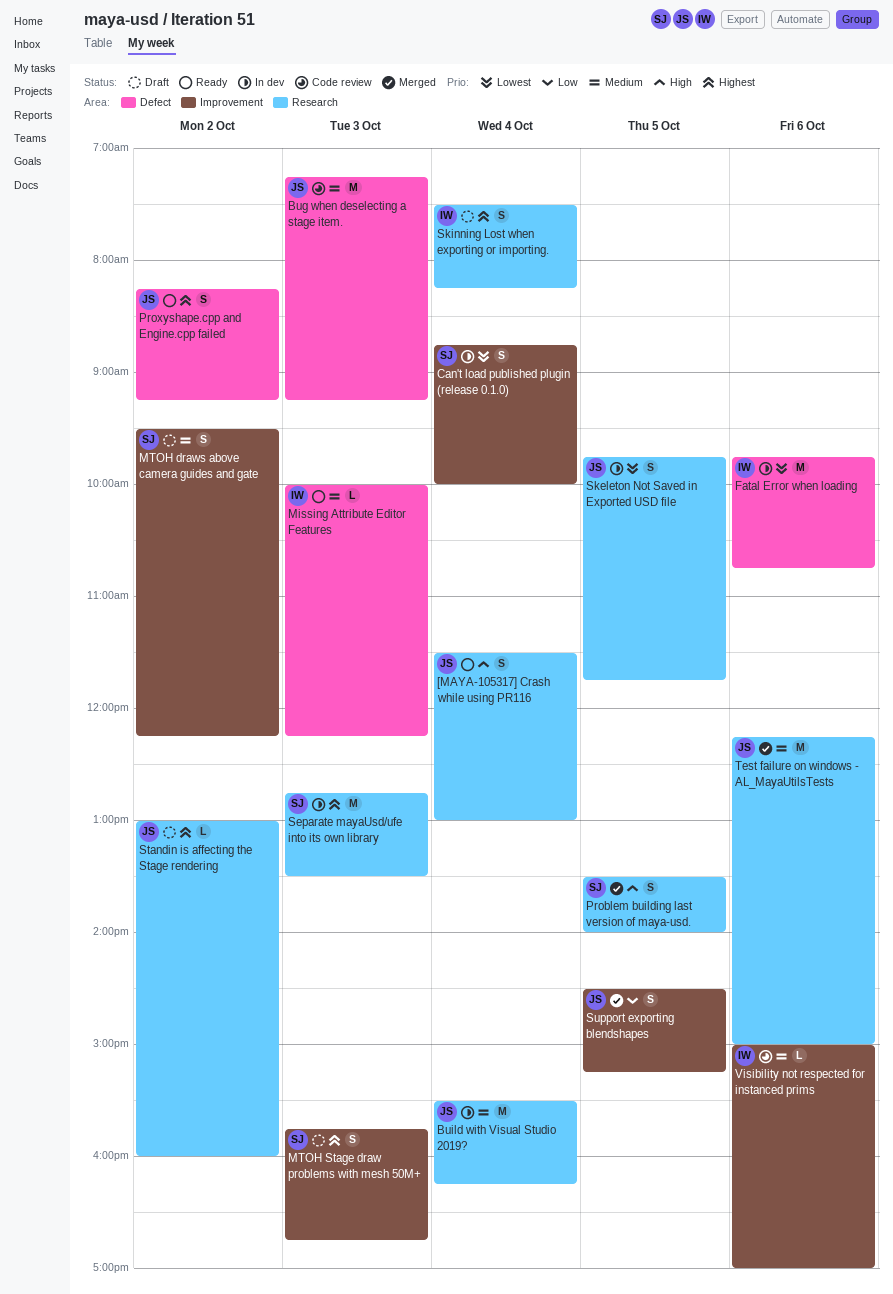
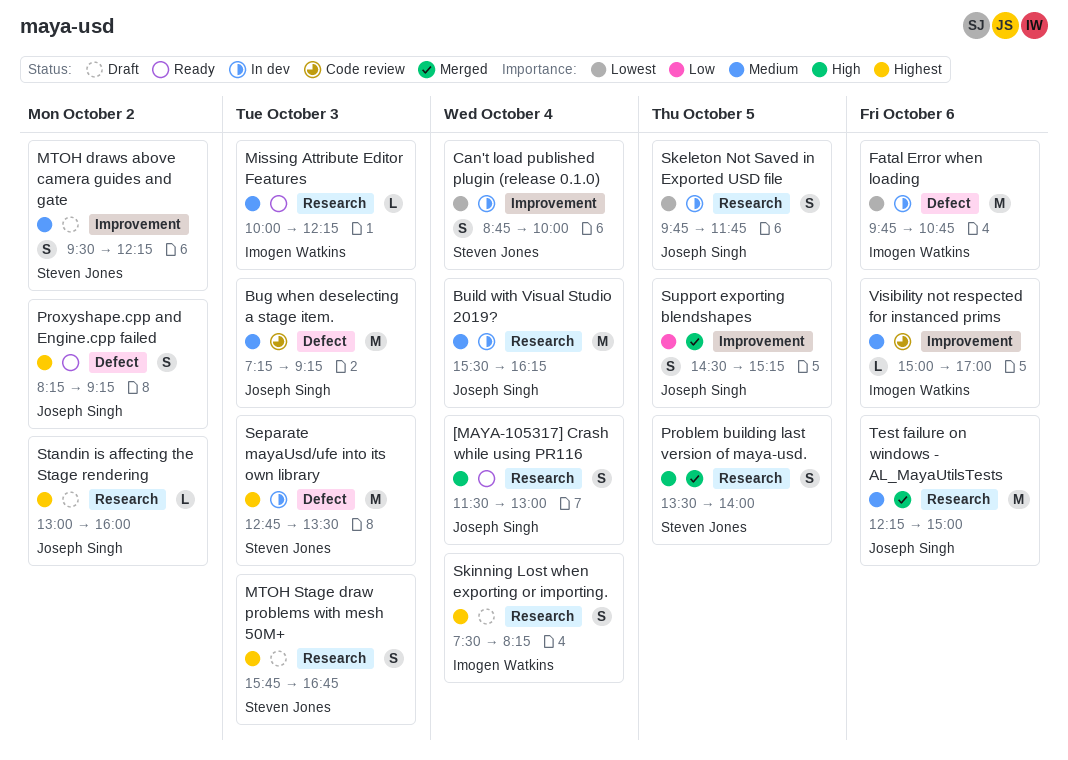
Missing Attribute Editor Features, label: Defect -> Research
MTOH Stage draw problems with mesh 50M+, label: Improvement -> Research
Separate mayaUsd/ufe into its own library, label: Research -> Defect

